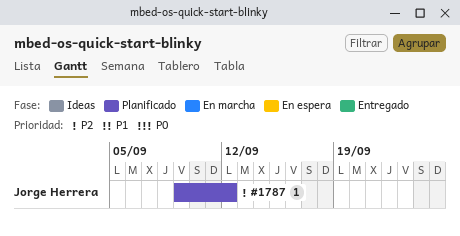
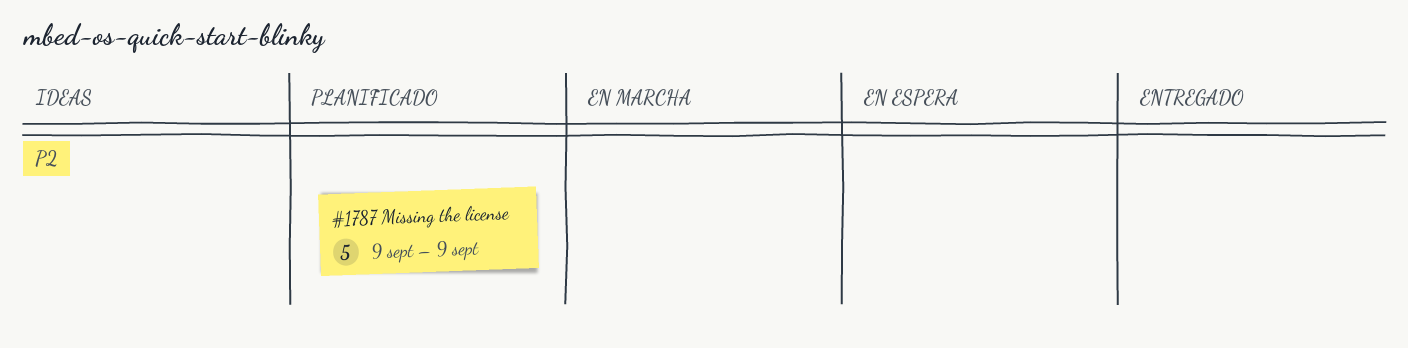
#1787, estimate: 1 -> 5
#1787, due: Sep 12 -> Sep 9

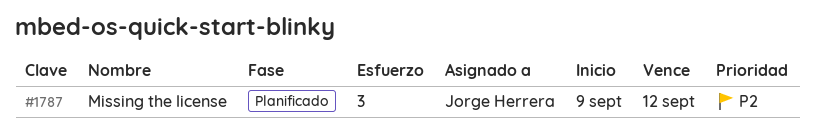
#1787, estimate: 5 -> 3
#1787, due: Sep 9 -> Sep 12

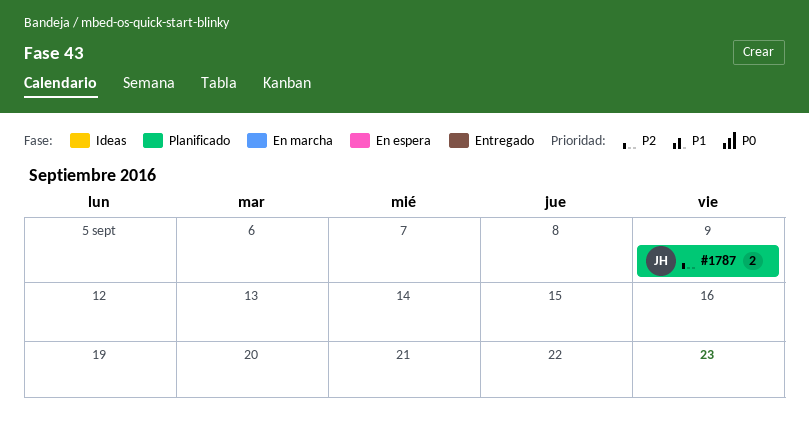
#1787, estimate: 3 -> 2
#1787, due: Sep 12 -> Sep 9

